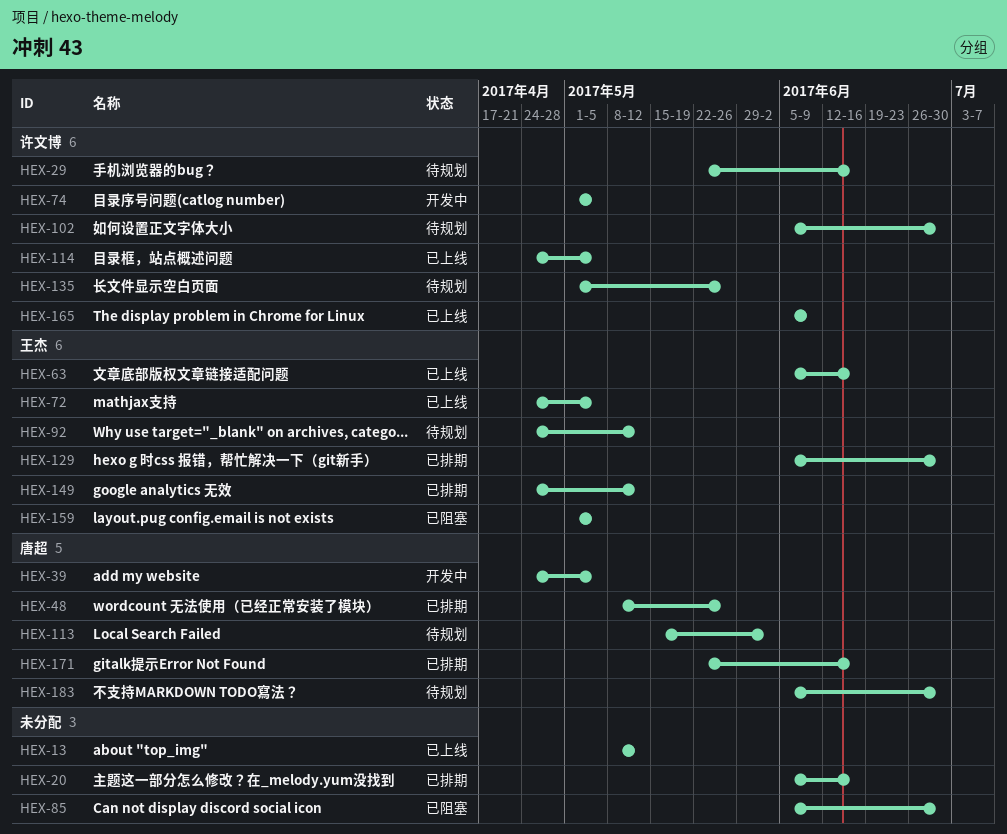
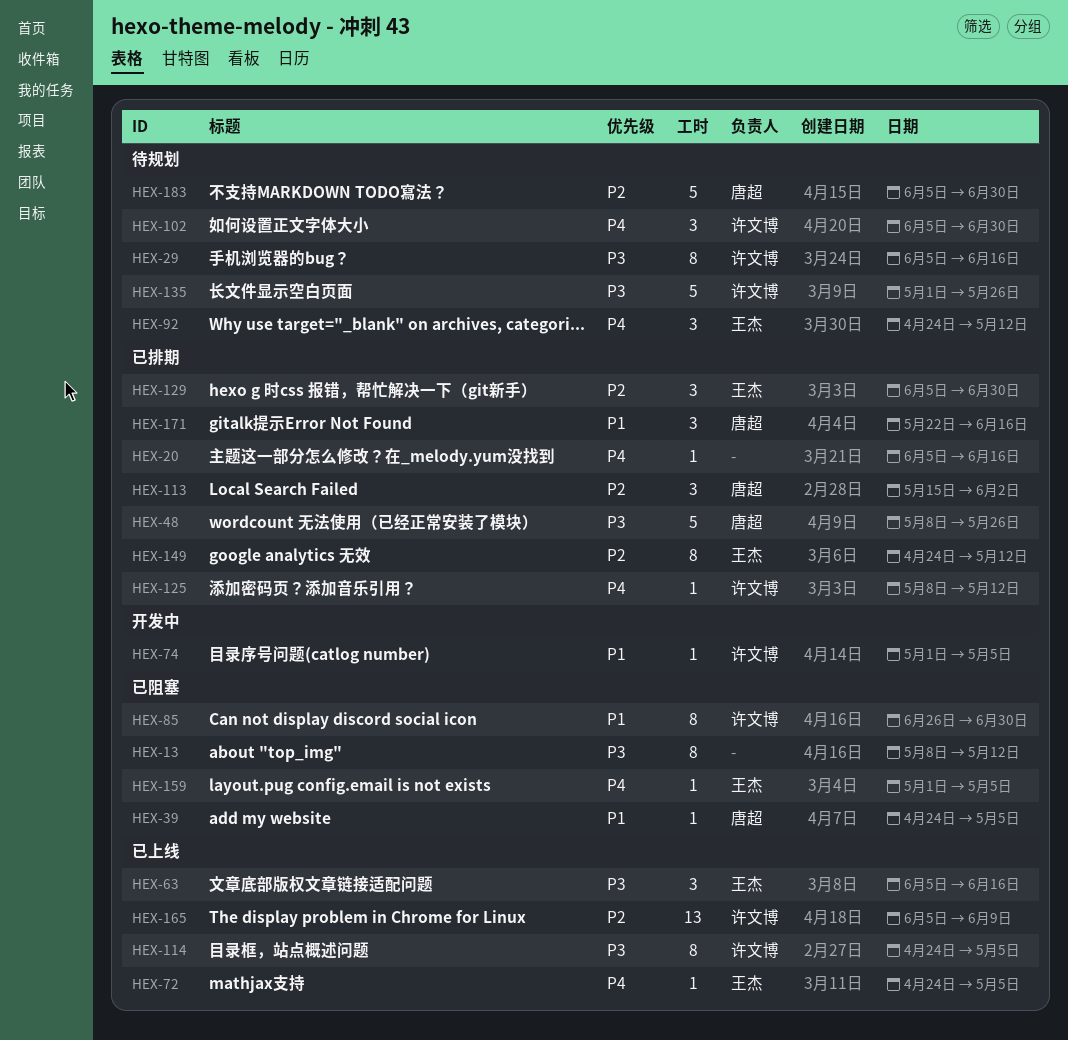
HEX-13, status: 已上线 -> 已阻塞
HEX-29, start: May 22 -> Jun 5
HEX-39, status: 开发中 -> 已阻塞
HEX-85, owner: none -> 许文博
HEX-85, start: Jun 5 -> Jun 26
HEX-113, status: 待规划 -> 已排期
HEX-125: none -> present

